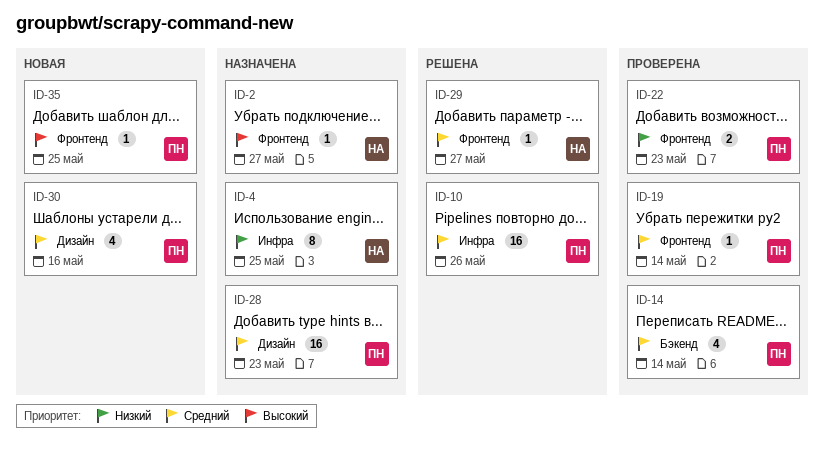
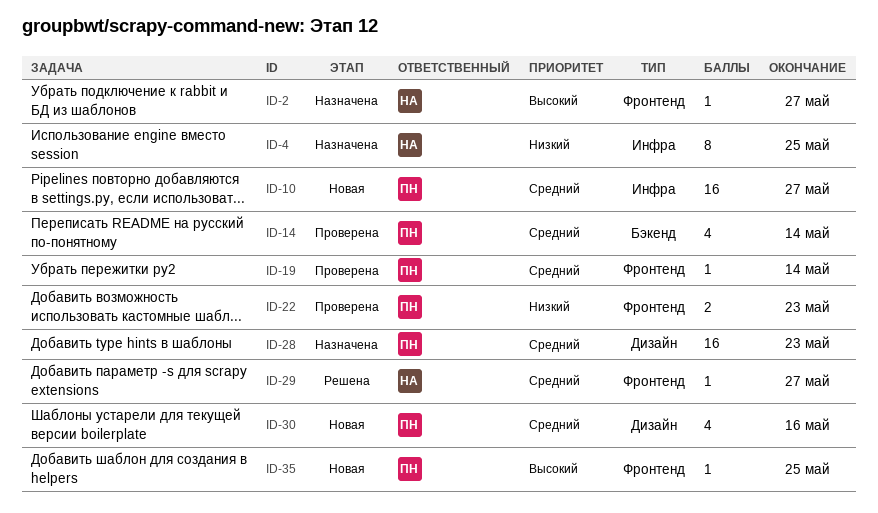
ID-10, status: Решена -> Новая
ID-10, due: May 26 -> May 27

